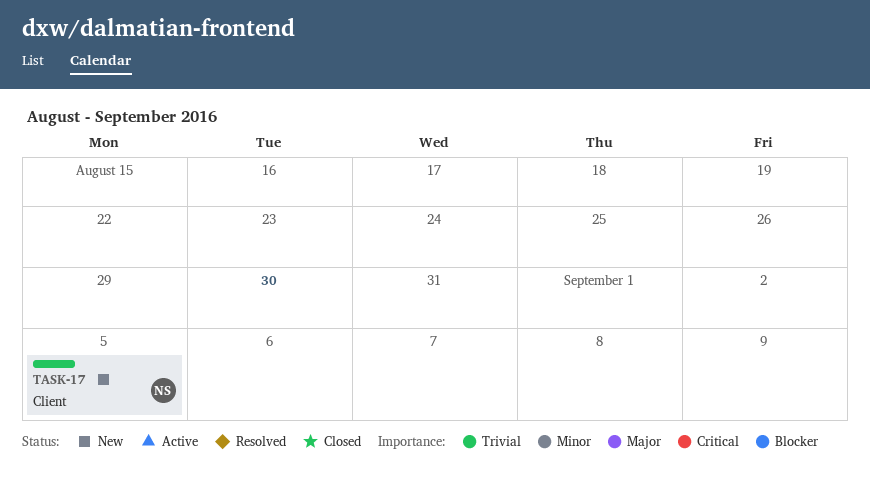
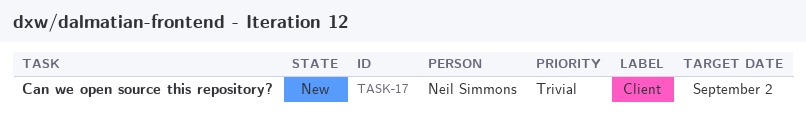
TASK-17, due: Sep 5 -> Sep 2

